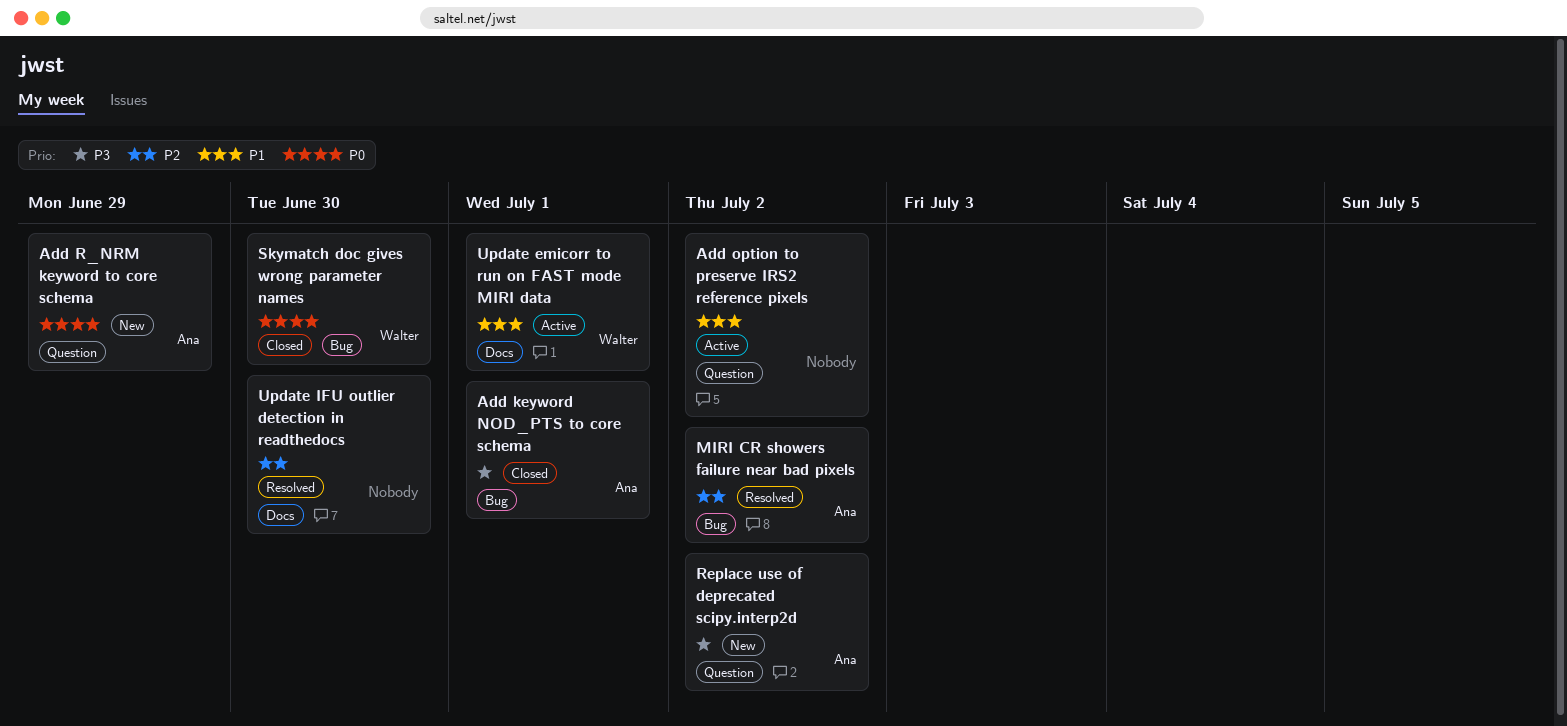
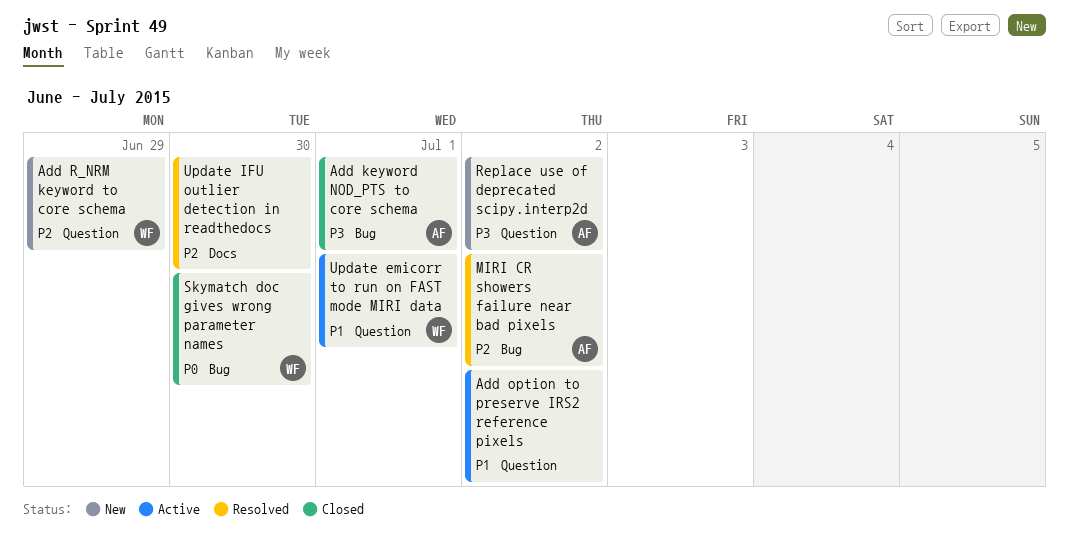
Add R_NRM keyword to core schema, owner: Ana -> Walter
Add R_NRM keyword to core schema, priority: P0 -> P2
Update emicorr to run on FAST mode MIRI data, label: Docs -> Question

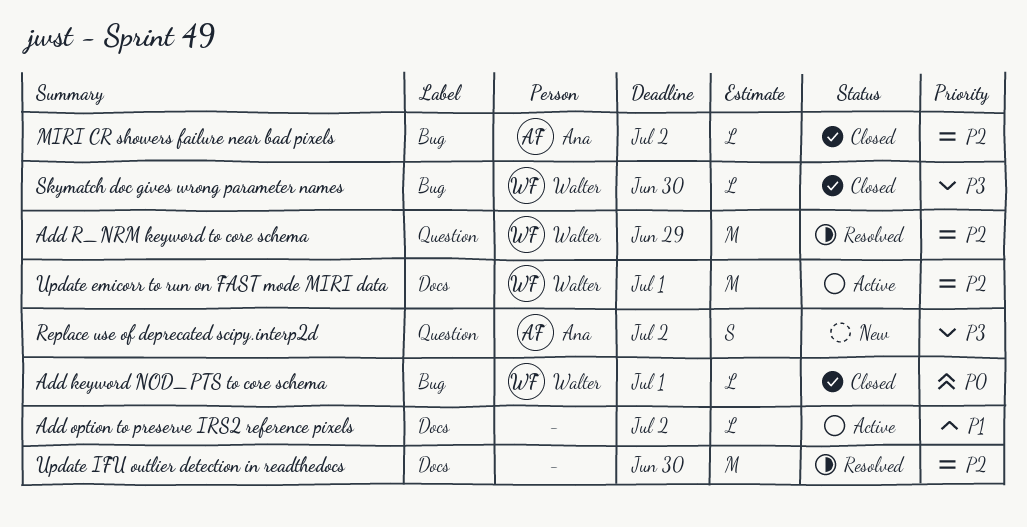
Add keyword NOD_PTS to core schema, owner: Ana -> Walter
Add keyword NOD_PTS to core schema, priority: P3 -> P0
Add option to preserve IRS2 reference pixels, label: Question -> Docs
Add R_NRM keyword to core schema, status: New -> Resolved
MIRI CR showers failure near bad pixels, status: Resolved -> Closed
Skymatch doc gives wrong parameter names, priority: P0 -> P3
Update emicorr to run on FAST mode MIRI data, priority: P1 -> P2
Update emicorr to run on FAST mode MIRI data, label: Question -> Docs

